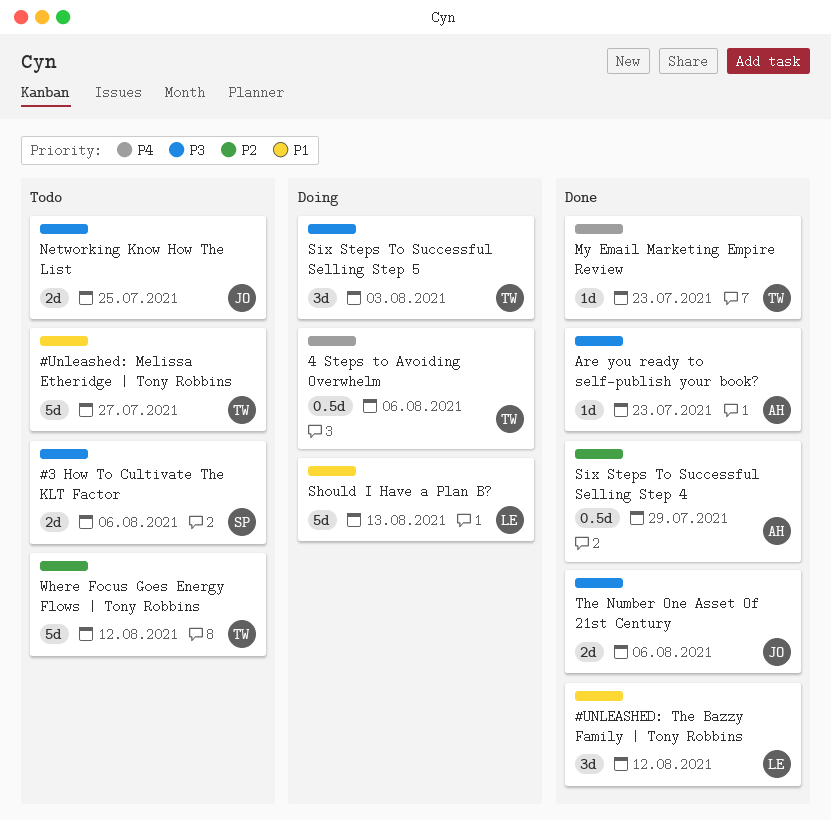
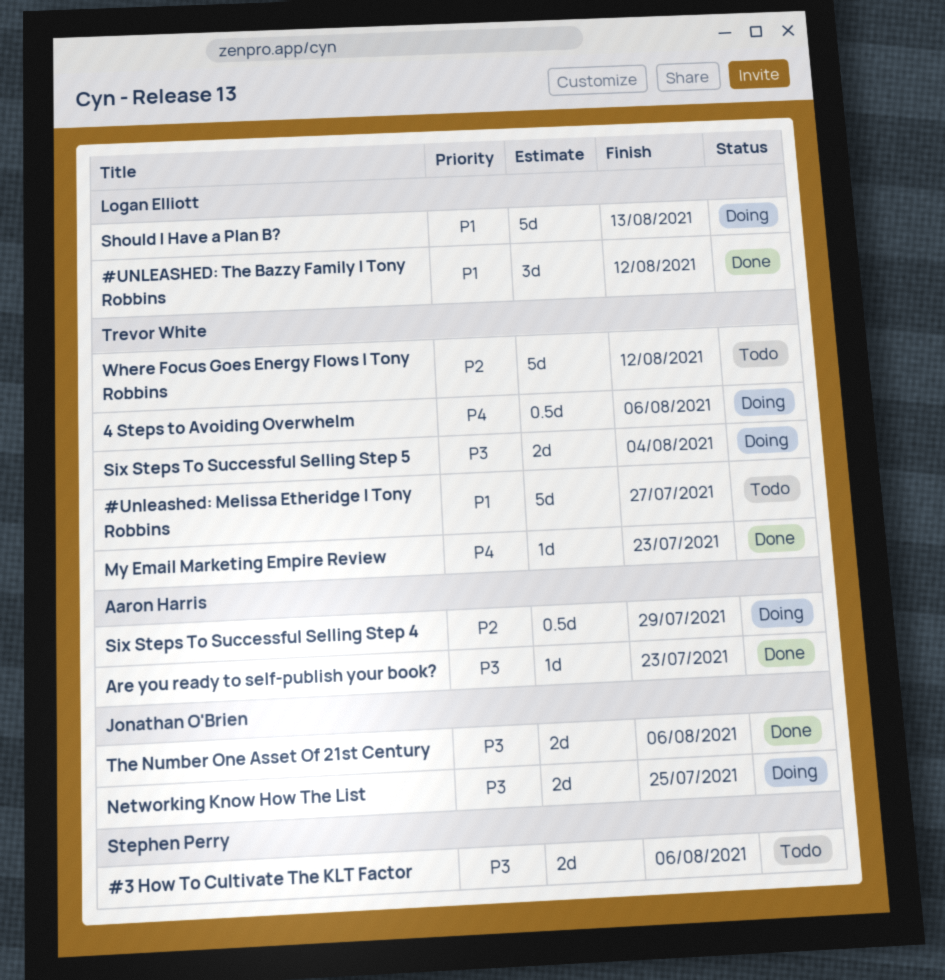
Networking Know How The List, status: Todo -> Doing
Six Steps To Successful Selling Step 4, status: Done -> Doing
Six Steps To Successful Selling Step 5, estimate: 3d -> 2d
Six Steps To Successful Selling Step 5, due: Aug 3 -> Aug 4

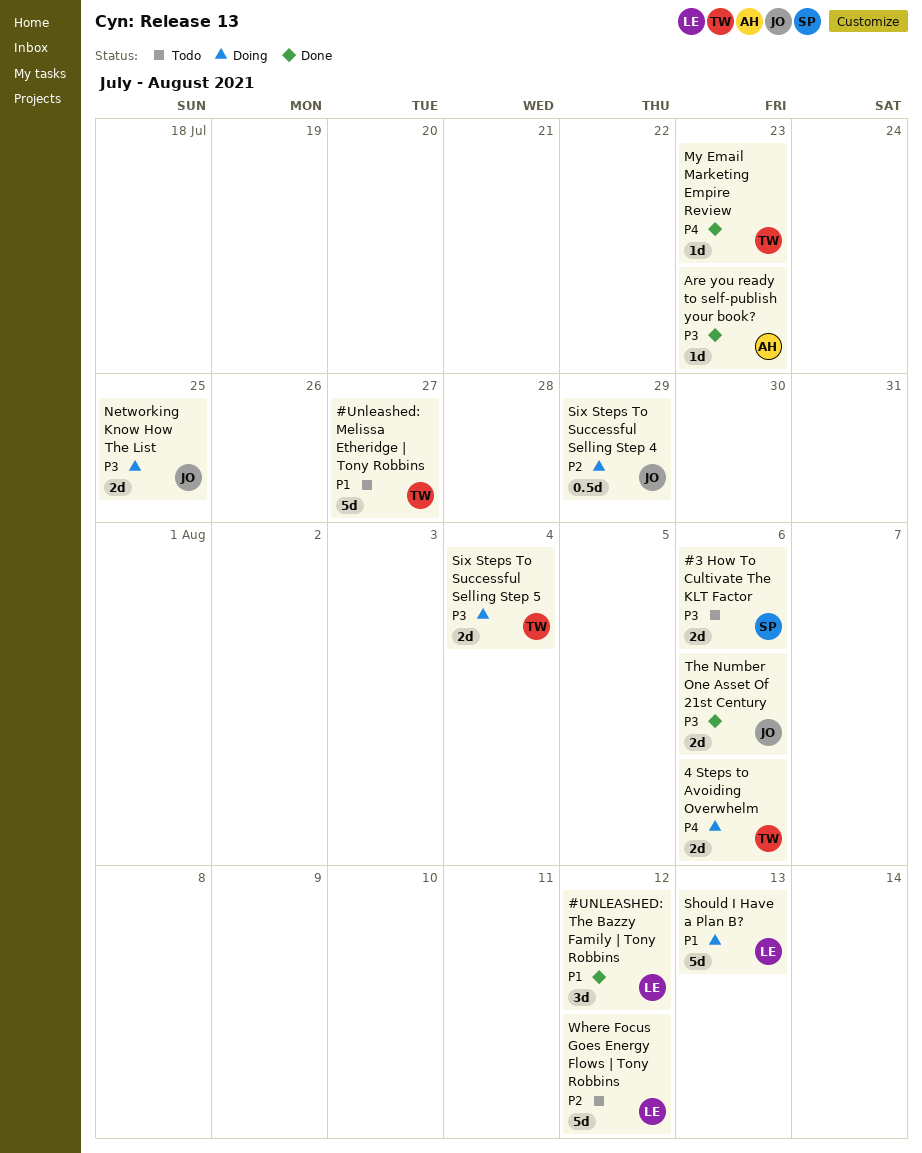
4 Steps to Avoiding Overwhelm, estimate: 0.5d -> 2d
Six Steps To Successful Selling Step 4, owner: Aaron Harris -> Jonathan O'Brien
Where Focus Goes Energy Flows | Tony Robbins, owner: Trevor White -> Logan Elliott

